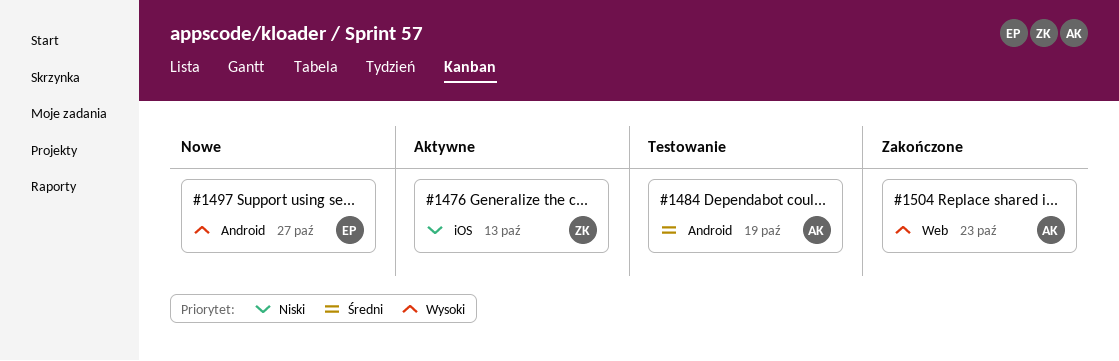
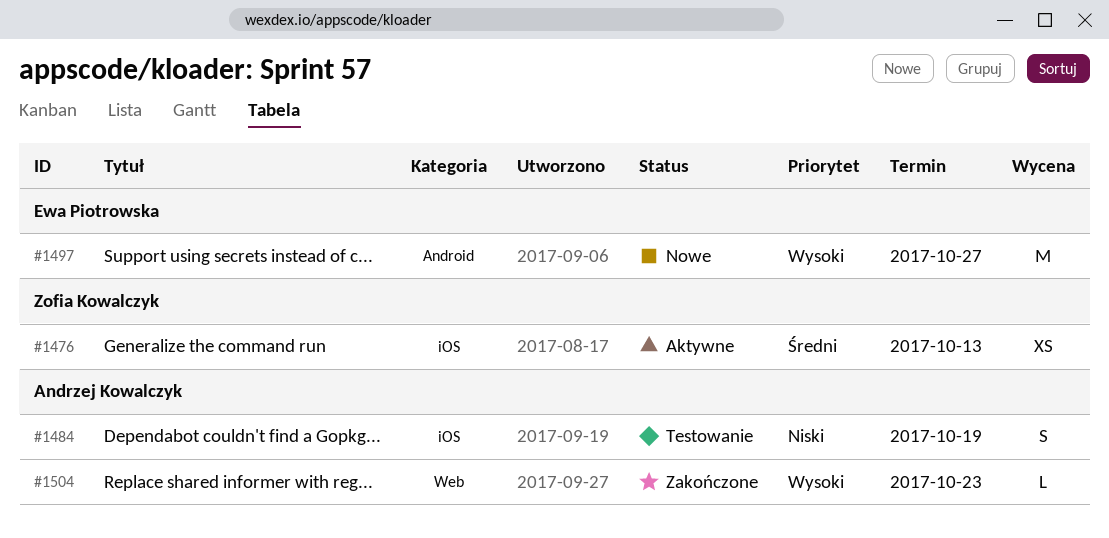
#1476, priority: Niski -> Średni
#1484, priority: Średni -> Niski
#1484, label: Android -> iOS

